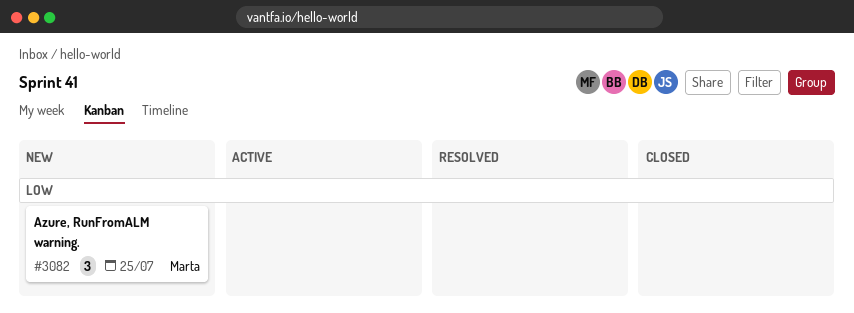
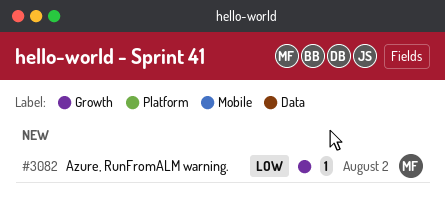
#3082, estimate: 3 -> 1
#3082, due: Jul 25 -> Aug 2

